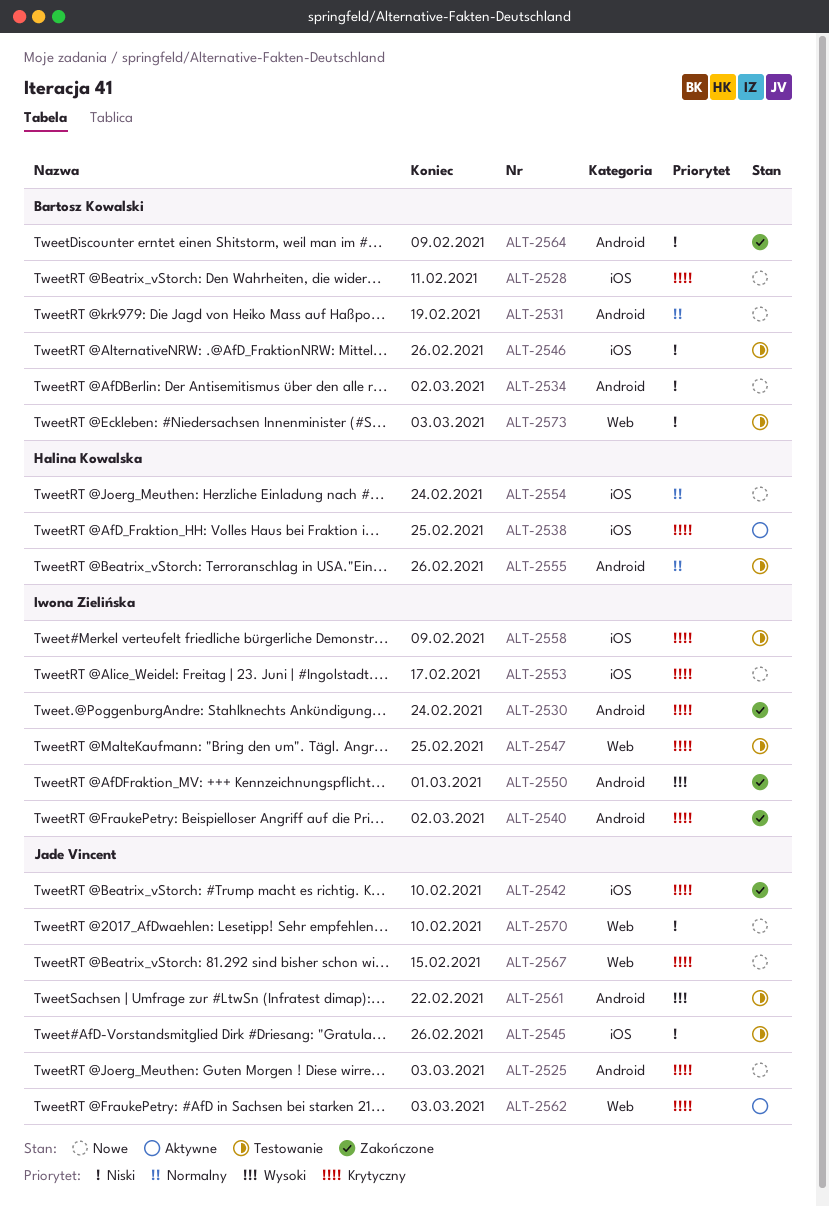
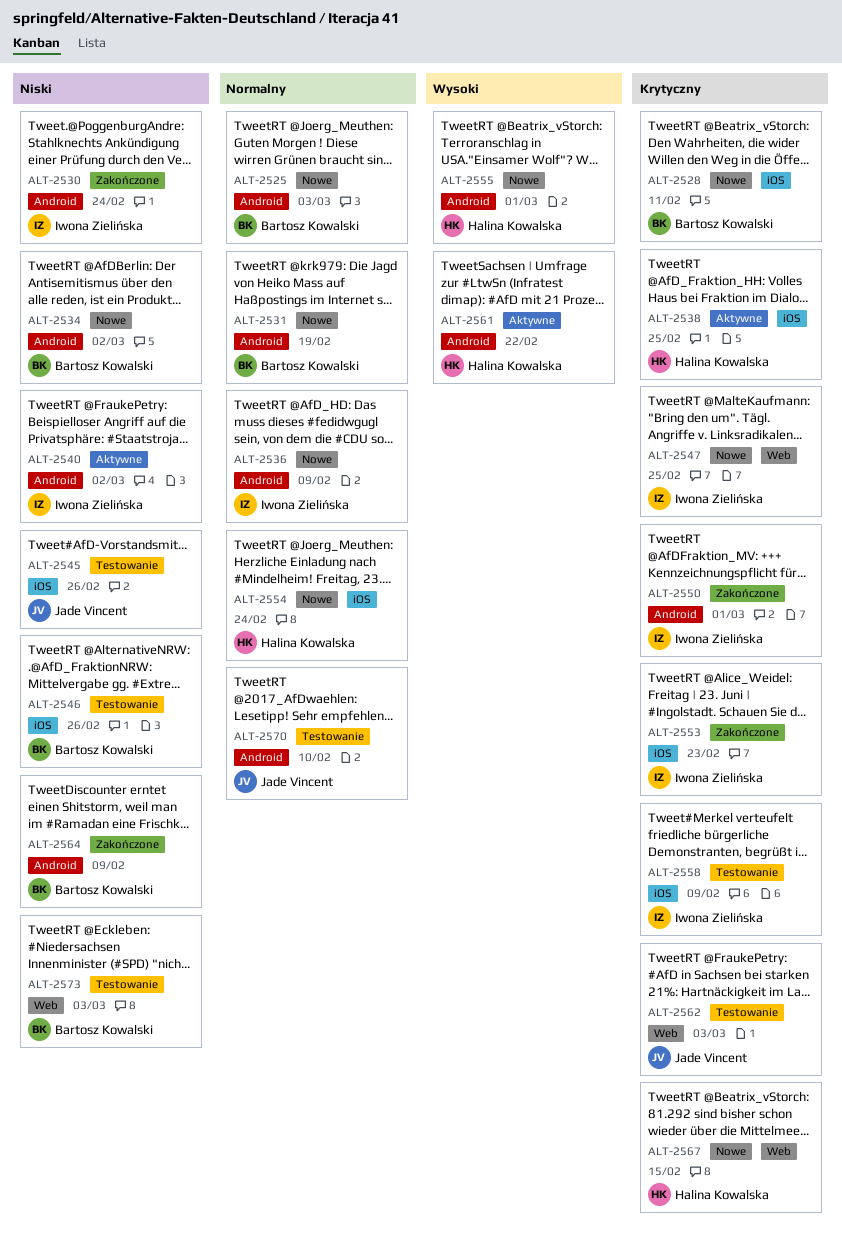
ALT-2525, owner: Jade Vincent -> Bartosz Kowalski
ALT-2525, priority: Krytyczny -> Normalny
ALT-2530, priority: Krytyczny -> Niski
ALT-2536: none -> present
ALT-2540, status: Zakończone -> Aktywne
ALT-2540, priority: Krytyczny -> Niski
ALT-2542: present -> none
ALT-2547, status: Testowanie -> Nowe
ALT-2550, priority: Wysoki -> Krytyczny
ALT-2553, status: Nowe -> Zakończone
ALT-2553, due: Feb 17 -> Feb 23
ALT-2555, status: Testowanie -> Nowe
ALT-2555, priority: Normalny -> Wysoki
ALT-2555, due: Feb 26 -> Mar 1
ALT-2561, status: Testowanie -> Aktywne
ALT-2561, owner: Jade Vincent -> Halina Kowalska
ALT-2562, status: Aktywne -> Testowanie
ALT-2567, owner: Jade Vincent -> Halina Kowalska
ALT-2570, status: Nowe -> Testowanie
ALT-2570, priority: Niski -> Normalny
ALT-2570, label: Web -> Android

